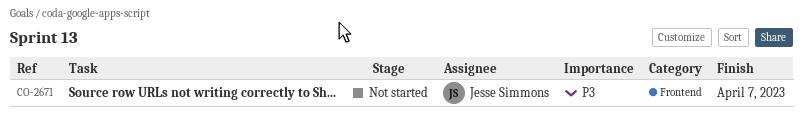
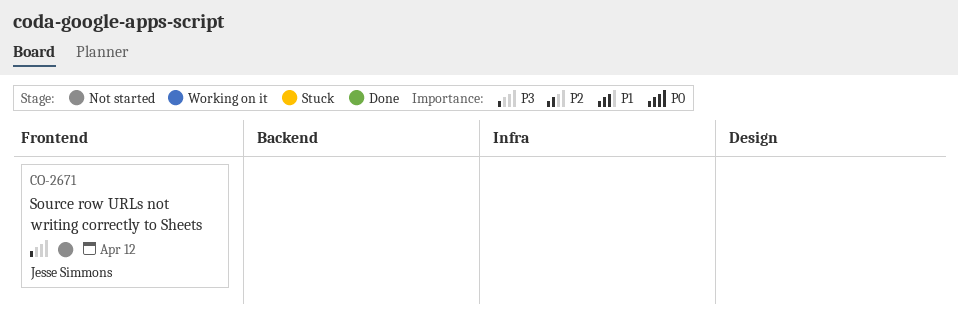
CO-2671, due: Apr 7 -> Apr 12

